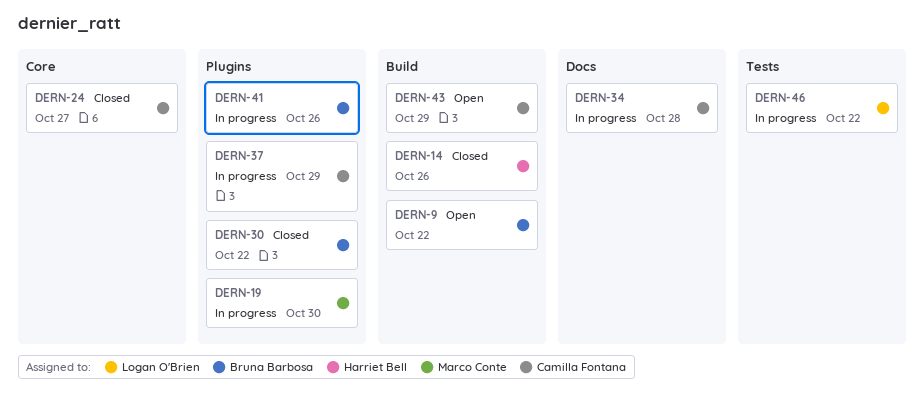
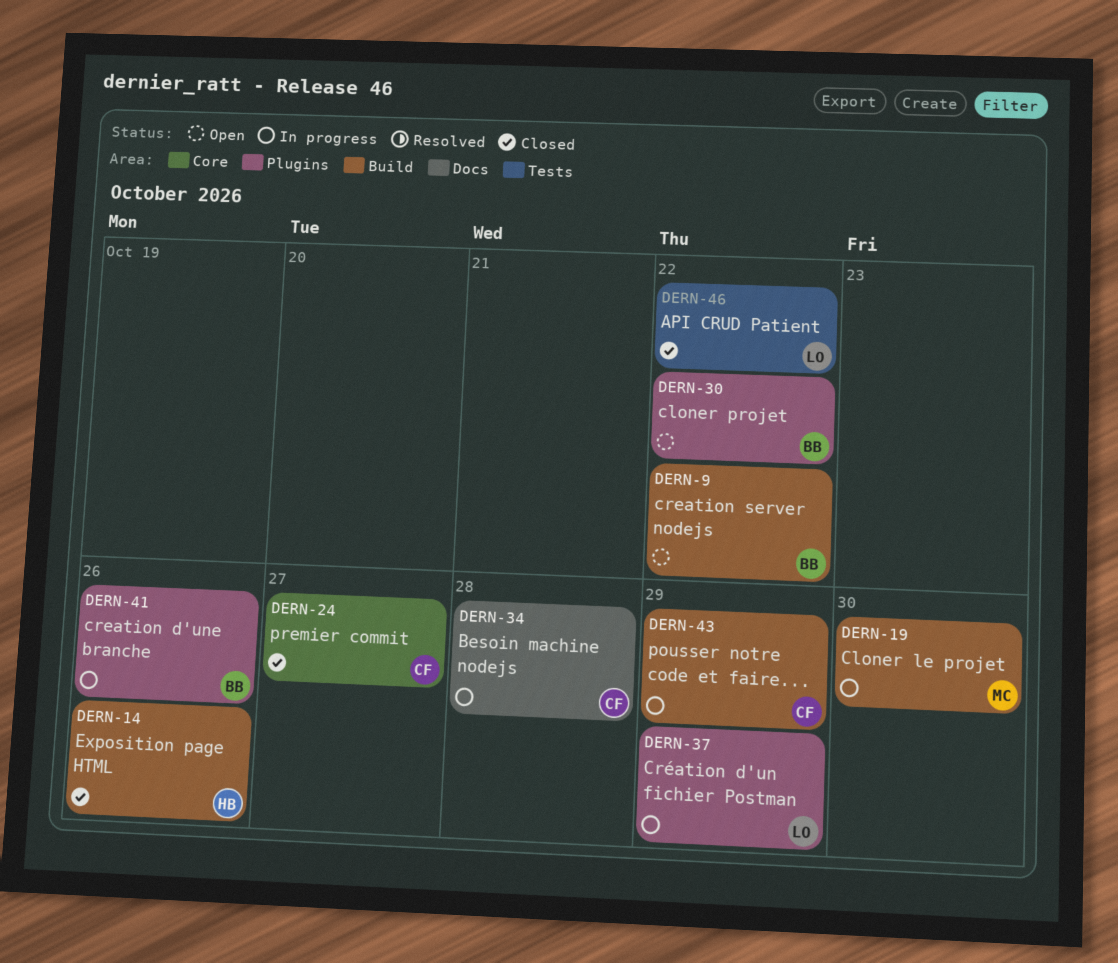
DERN-19, label: Plugins -> Build
DERN-30, status: Closed -> Open
DERN-37, owner: Camilla Fontana -> Logan O'Brien
DERN-43, status: Open -> In progress
DERN-46, status: In progress -> Closed

